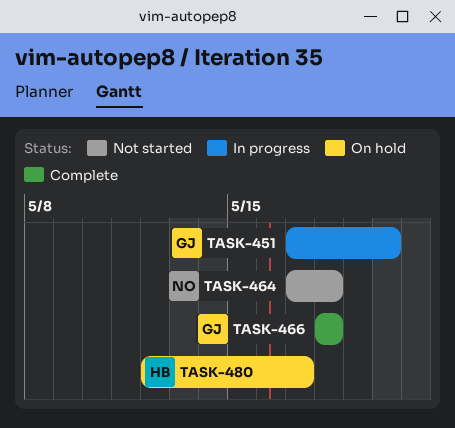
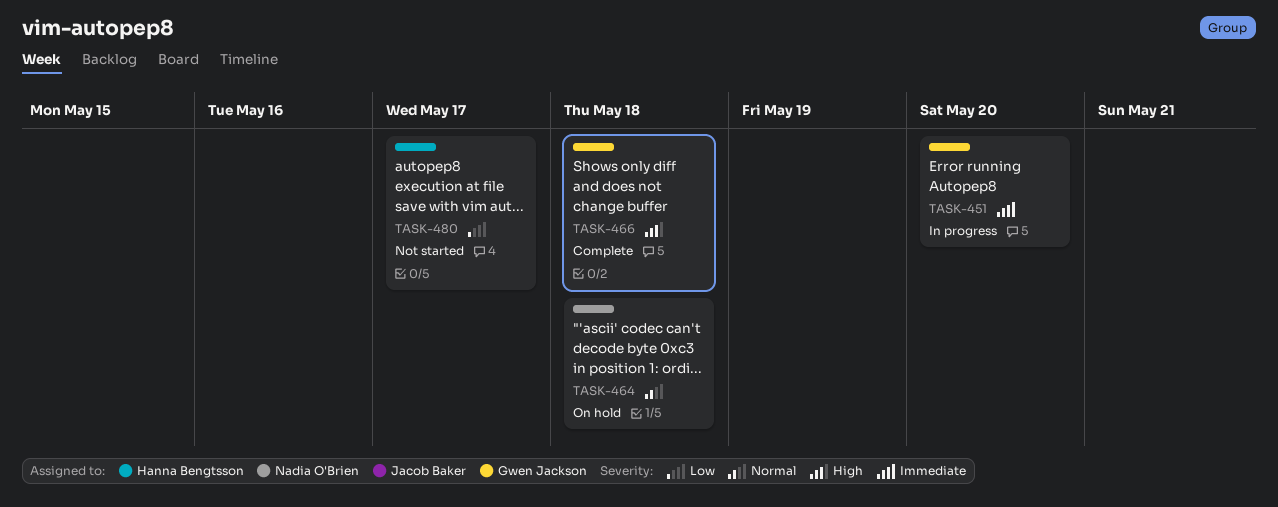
TASK-464, status: Not started -> On hold
TASK-480, status: On hold -> Not started

